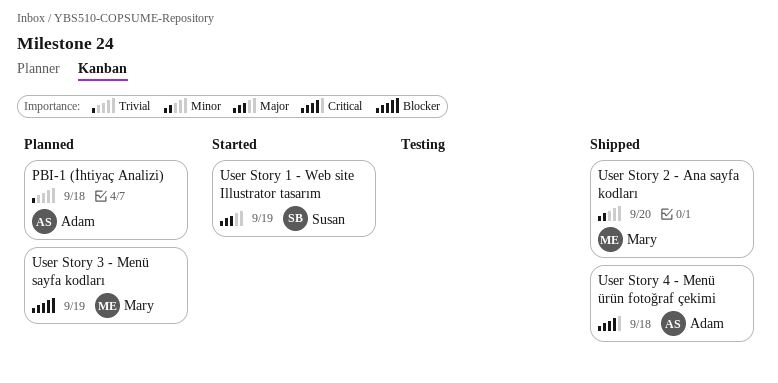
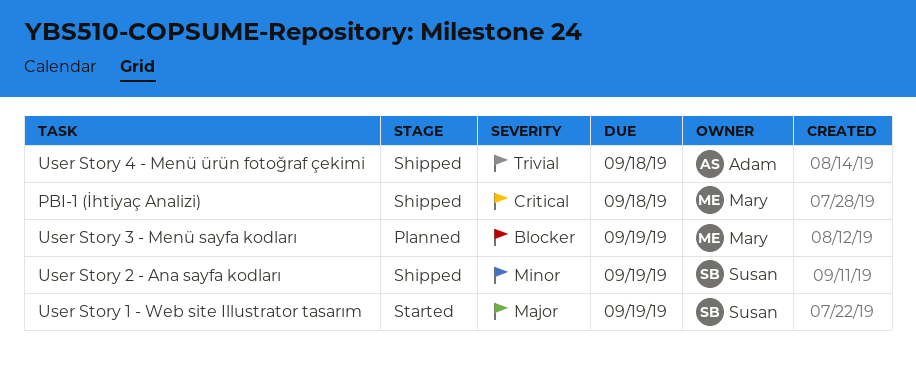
PBI-1 (İhtiyaç Analizi), status: Planned -> Shipped
PBI-1 (İhtiyaç Analizi), owner: Adam -> Mary
PBI-1 (İhtiyaç Analizi), priority: Trivial -> Critical
User Story 2 - Ana sayfa kodları, owner: Mary -> Susan
User Story 2 - Ana sayfa kodları, due: Sep 20 -> Sep 19
User Story 4 - Menü ürün fotoğraf çekimi, priority: Critical -> Trivial

